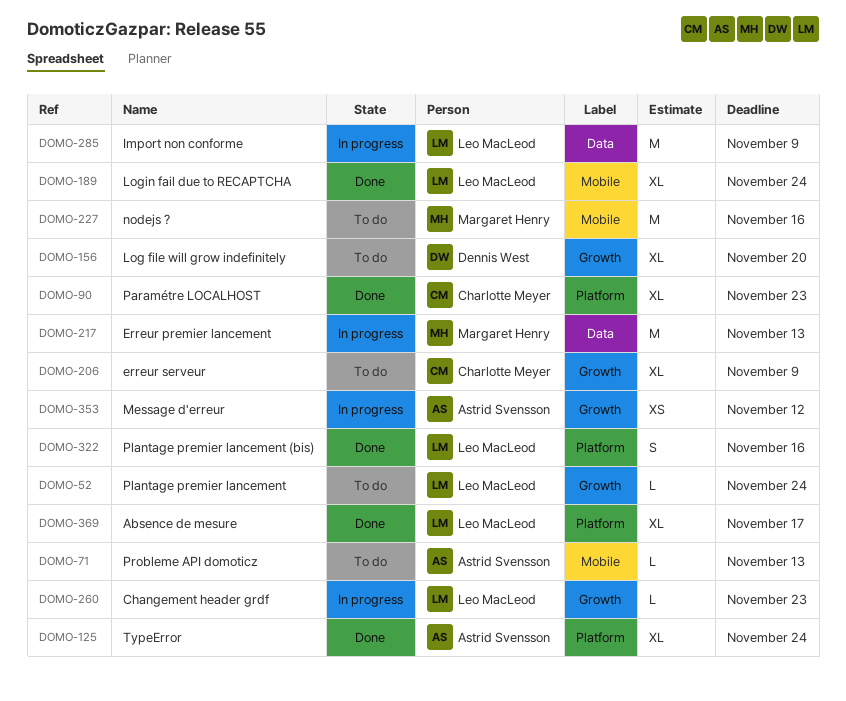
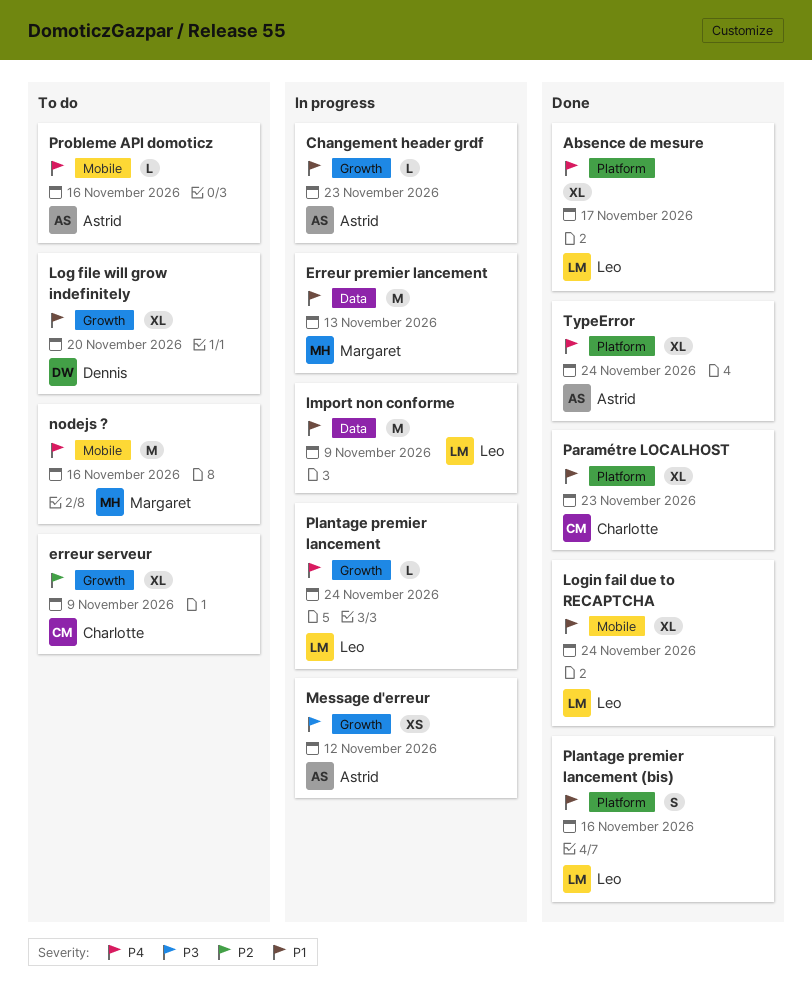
Changement header grdf, owner: Leo MacLeod -> Astrid Svensson
Plantage premier lancement, status: To do -> In progress
Probleme API domoticz, due: Nov 13 -> Nov 16

